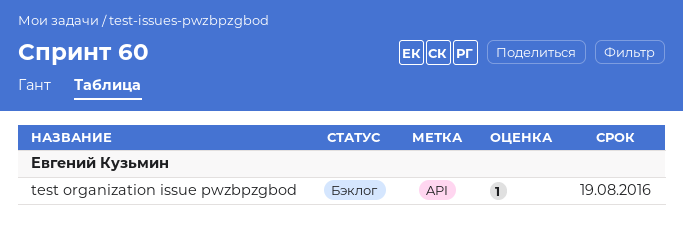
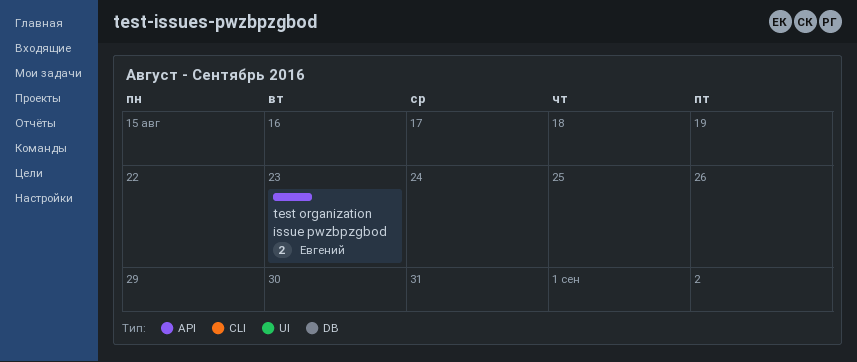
test organization issue pwzbpzgbod, estimate: 1 -> 2
test organization issue pwzbpzgbod, due: Aug 19 -> Aug 23

